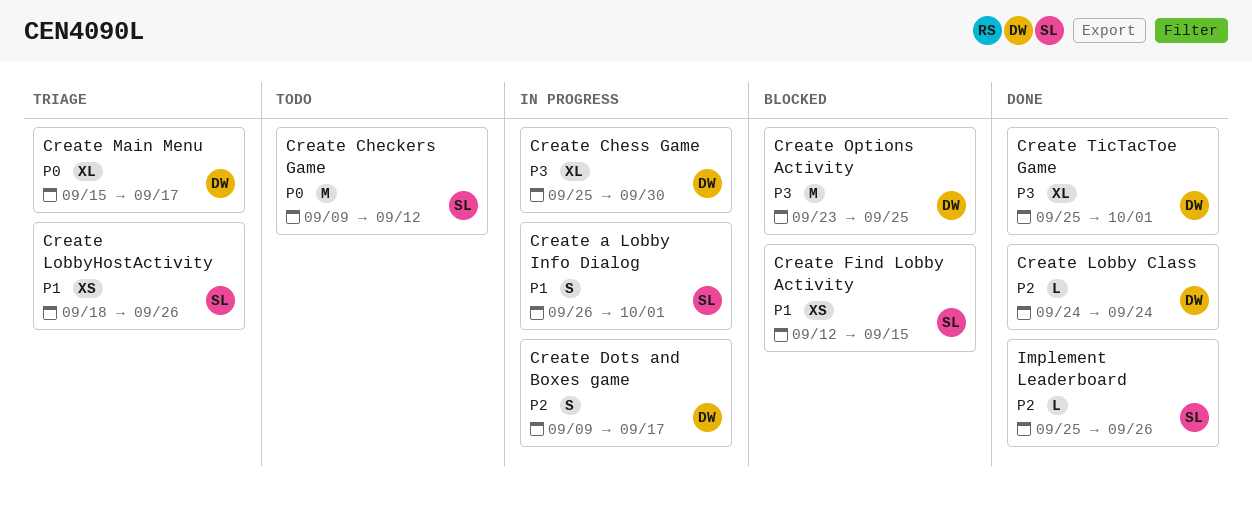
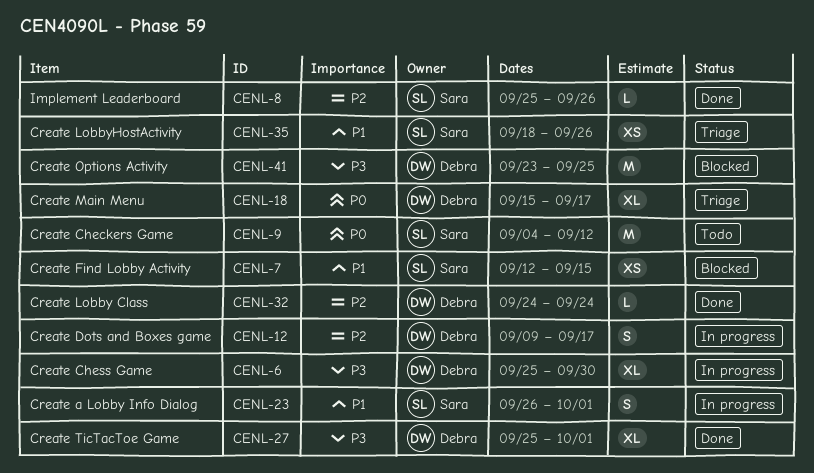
Create Checkers Game, start: Sep 9 -> Sep 4

